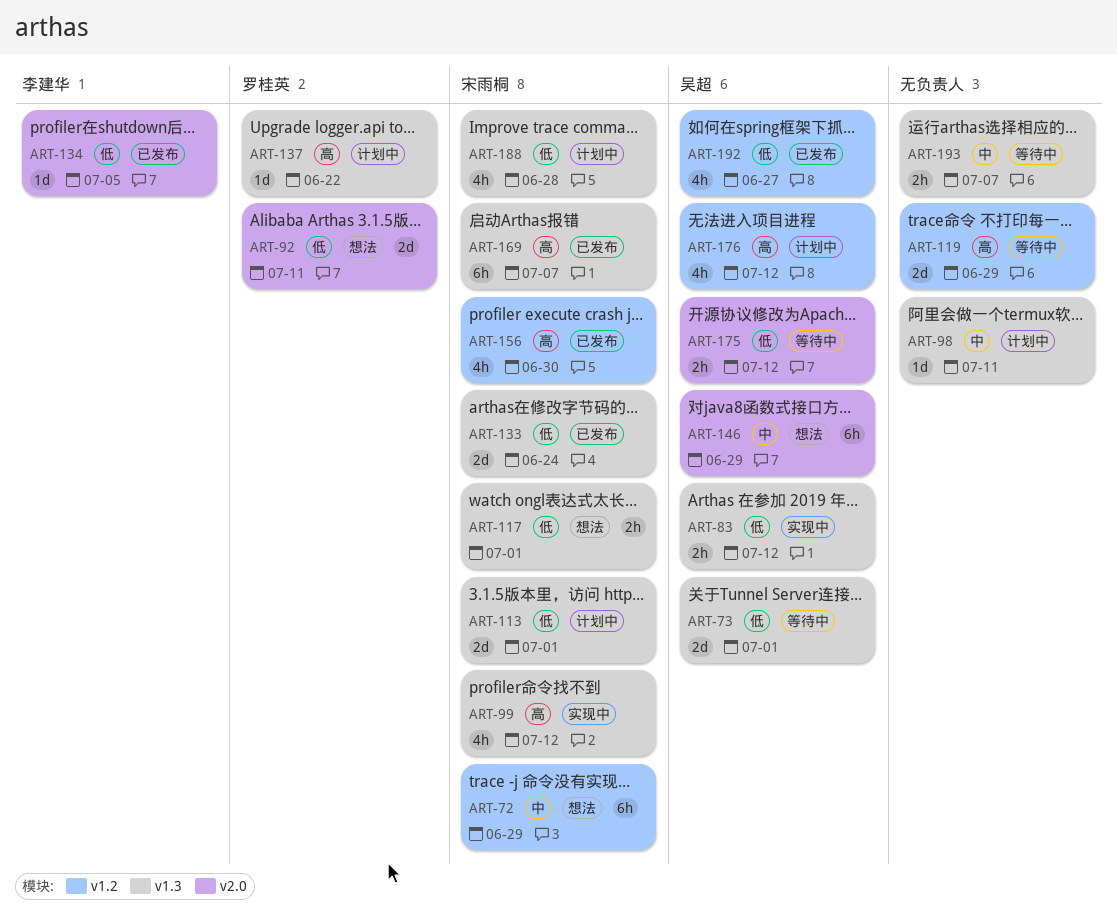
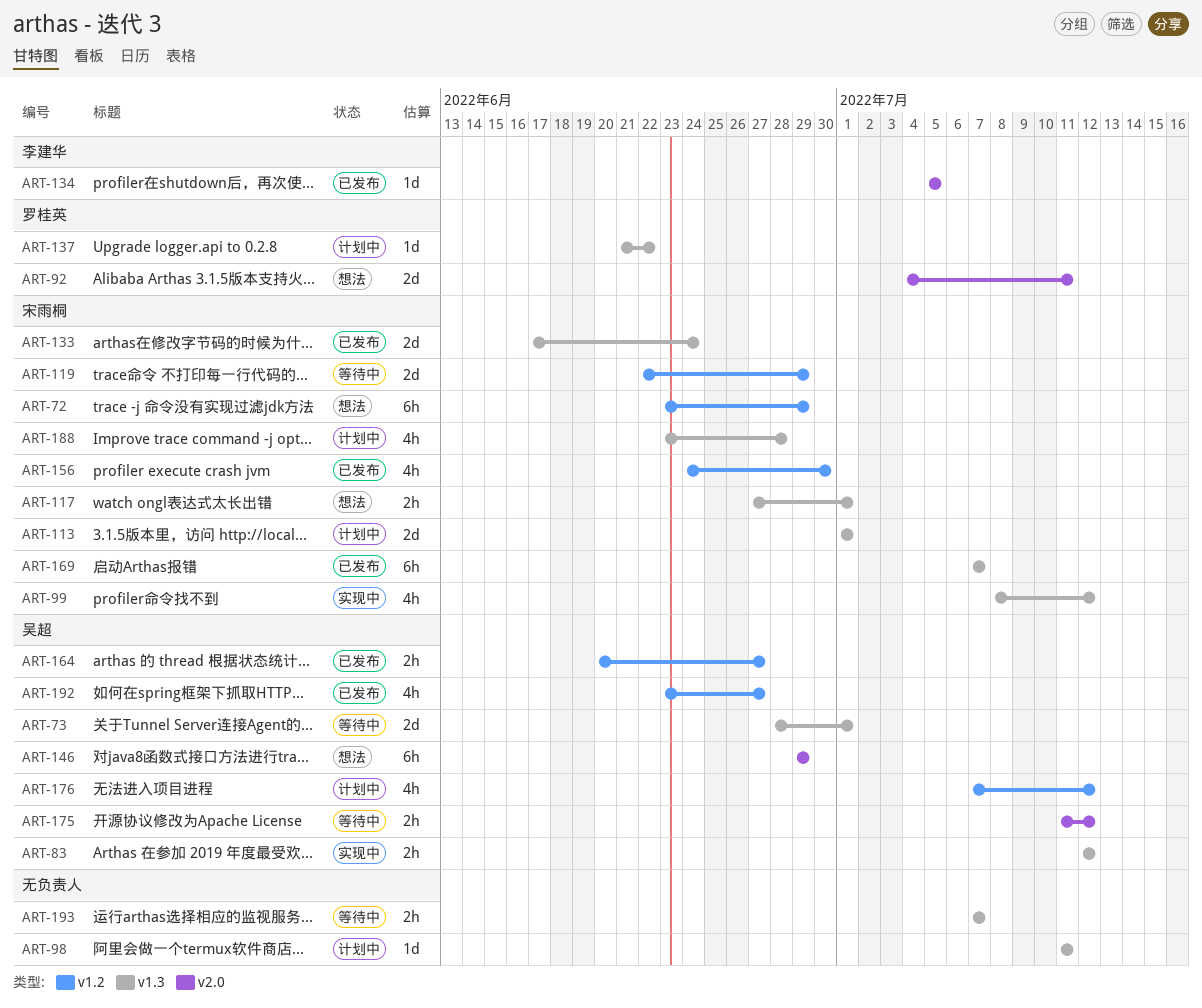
ART-119, owner: none -> 宋雨桐
ART-164: none -> present

